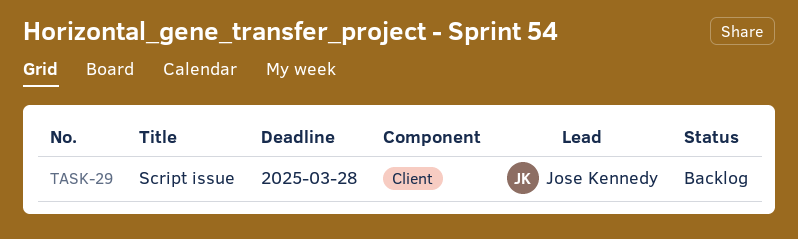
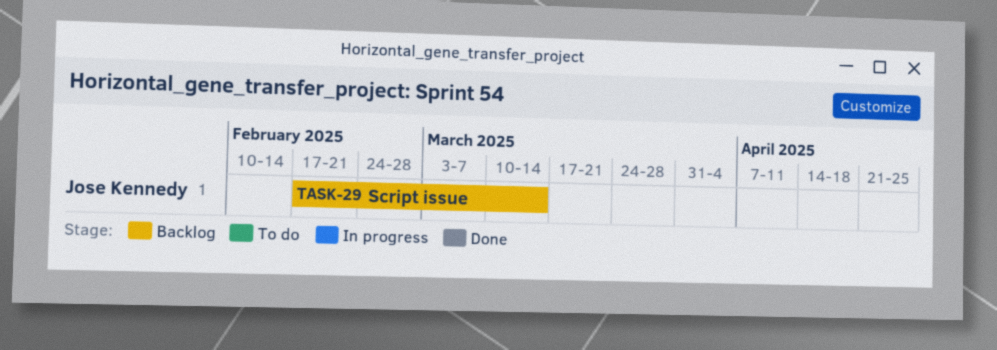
TASK-29, due: Mar 28 -> Mar 14

